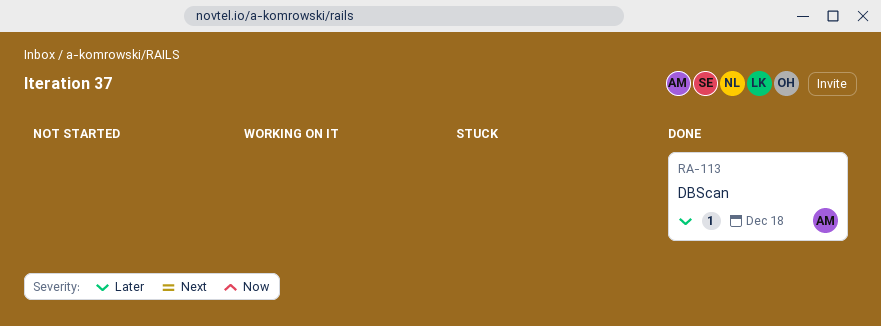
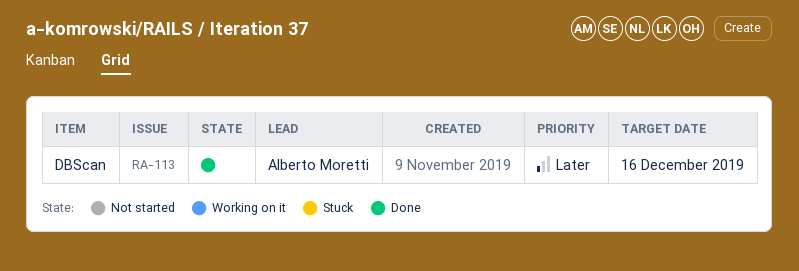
RA-113, due: Dec 18 -> Dec 16

